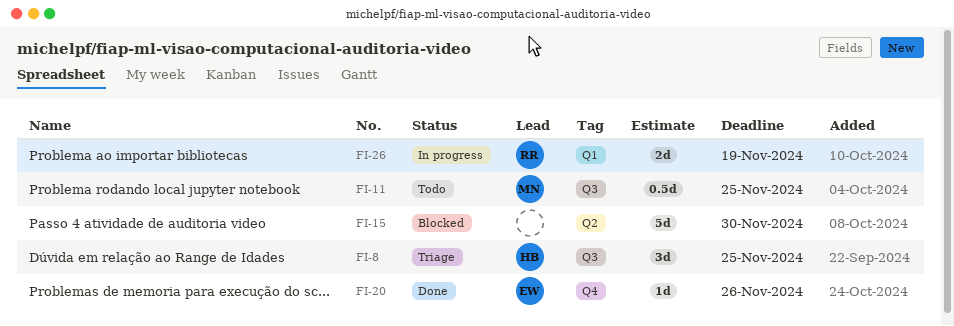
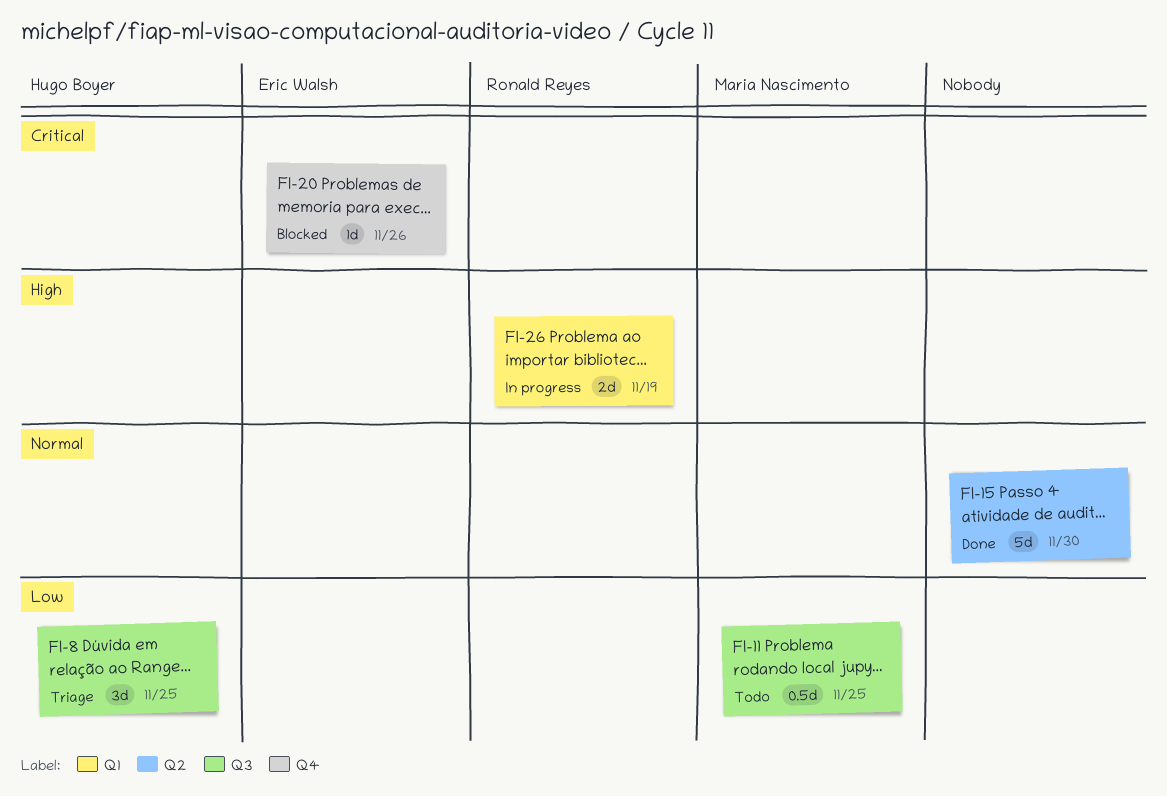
FI-15, status: Blocked -> Done
FI-20, status: Done -> Blocked

